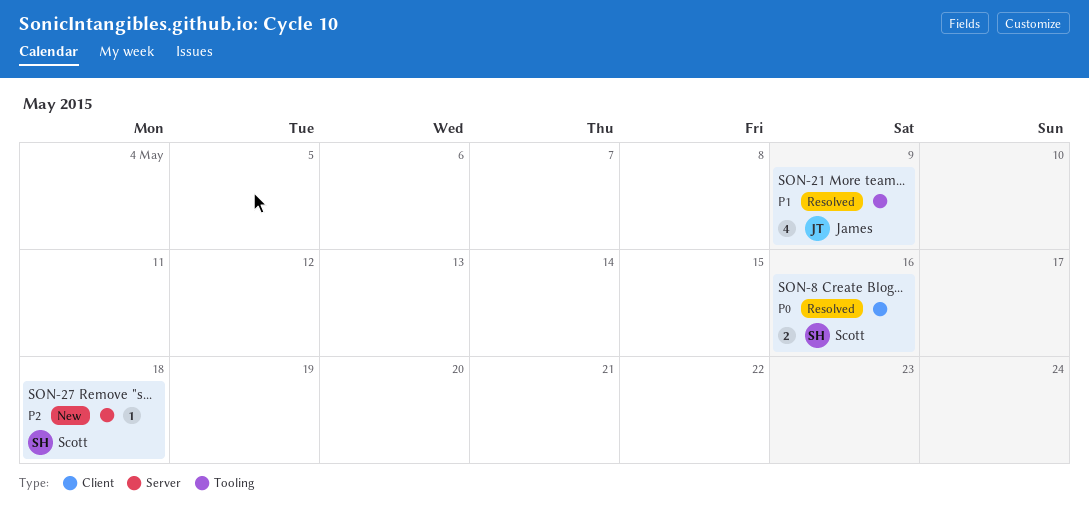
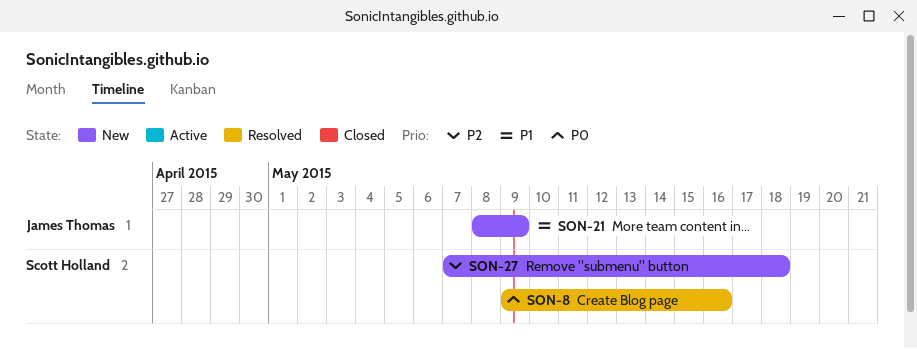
SON-21, status: Resolved -> New

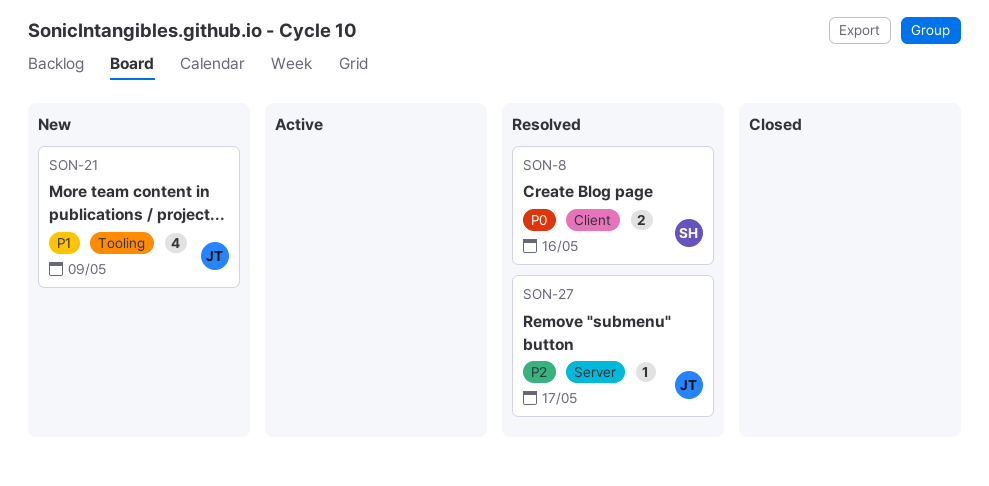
SON-27, status: New -> Resolved
SON-27, owner: Scott Holland -> James Thomas
SON-27, due: May 18 -> May 17

